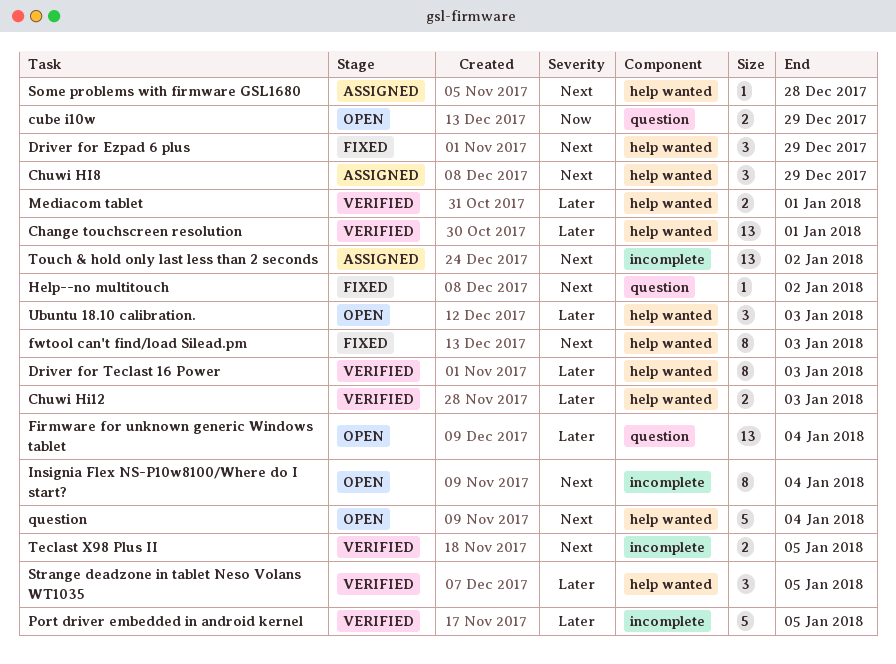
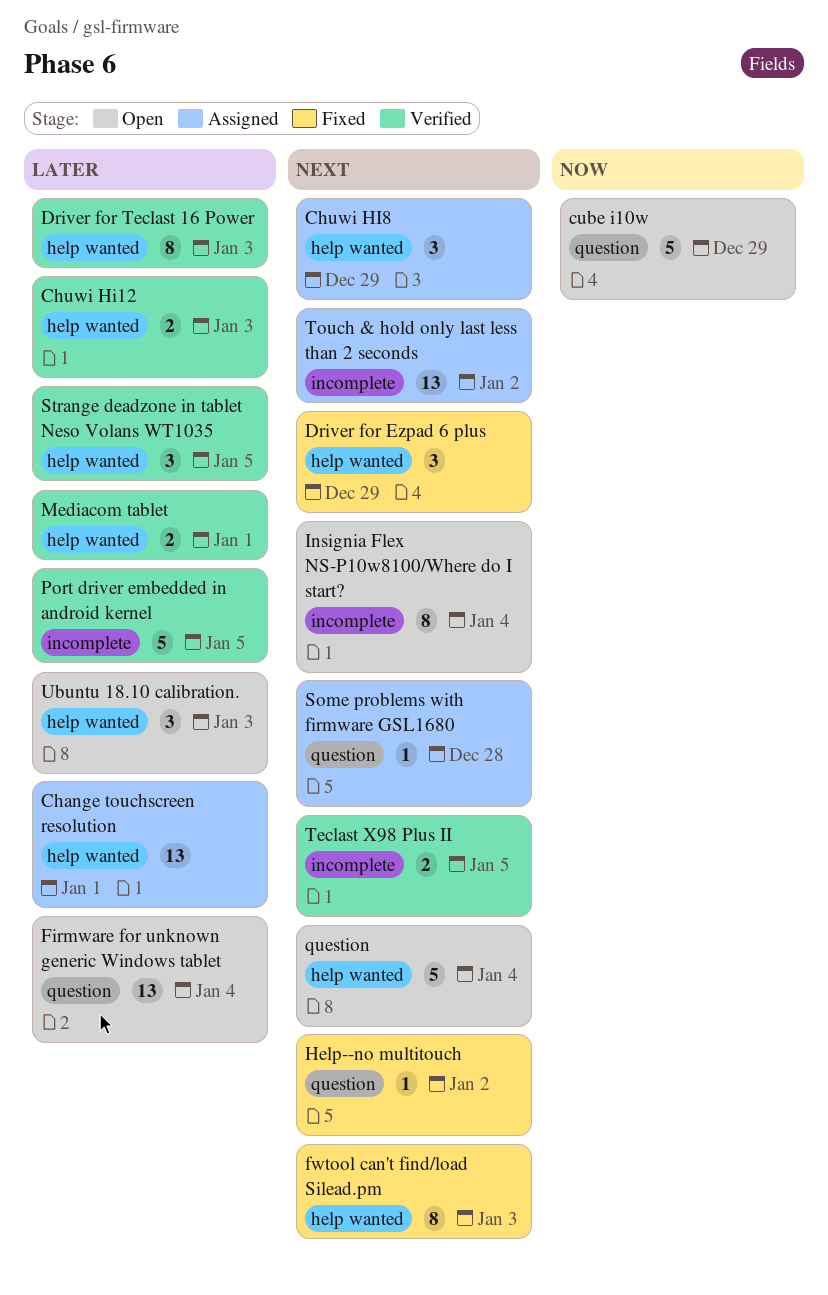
Change touchscreen resolution, status: Verified -> Assigned
cube i10w, estimate: 2 -> 5
Some problems with firmware GSL1680, label: help wanted -> question

